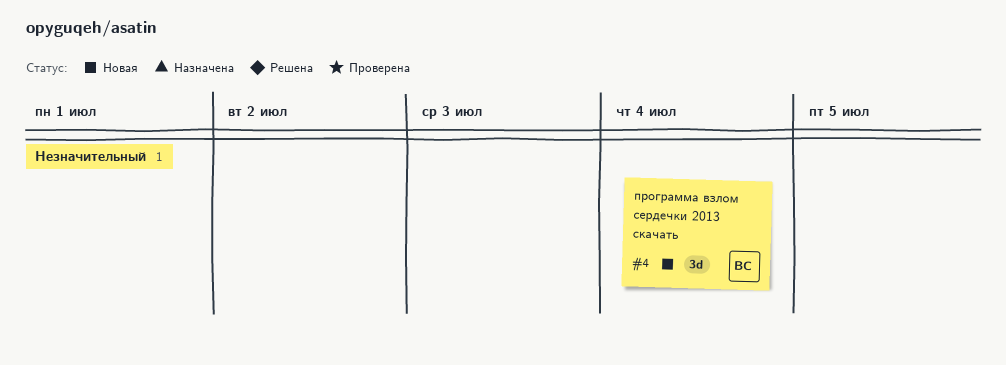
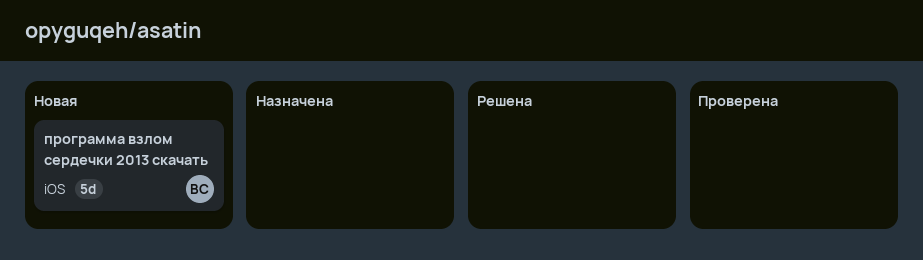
программа взлом сердечки 2013 скачать, estimate: 3d -> 5d

